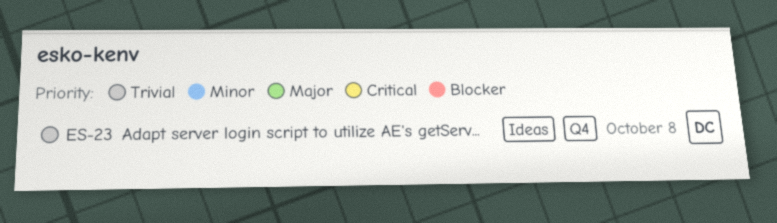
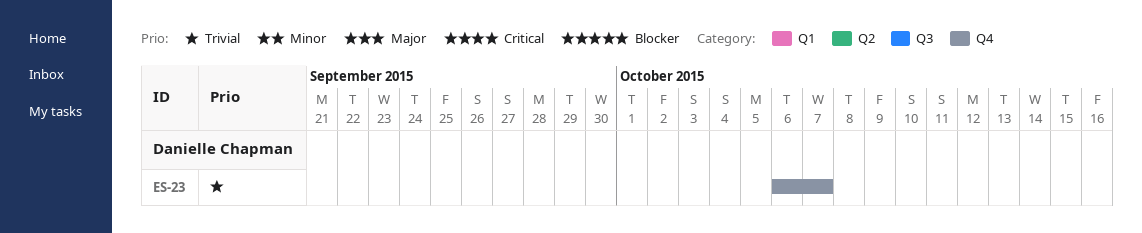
ES-23, due: Oct 8 -> Oct 7

